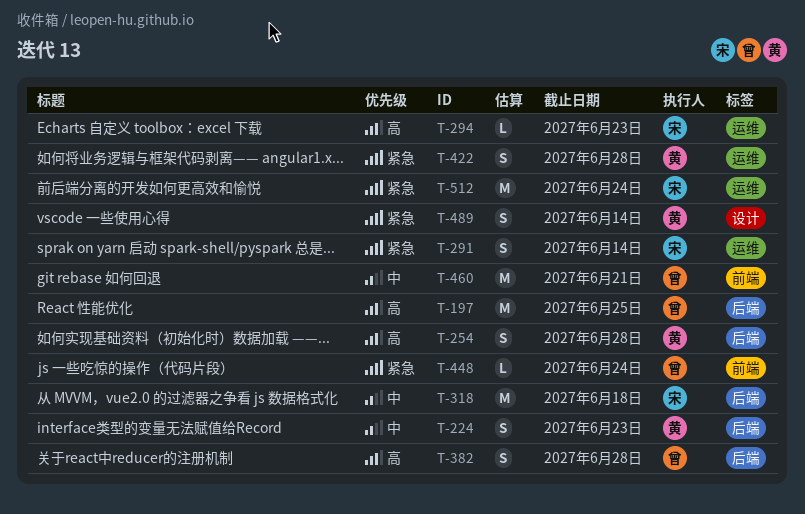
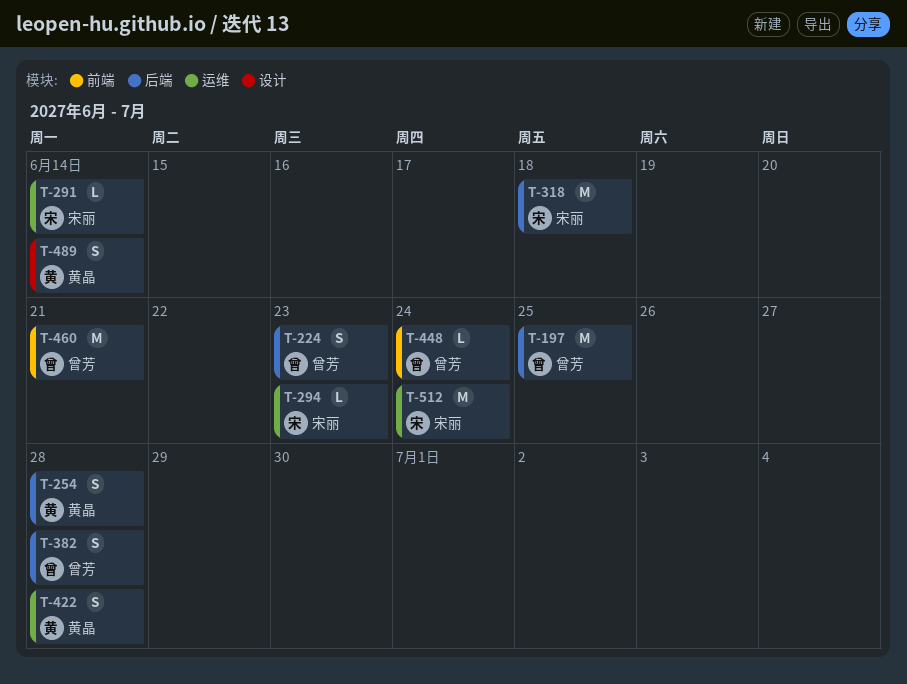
T-224, owner: 黄晶 -> 曾芳
T-291, estimate: S -> L

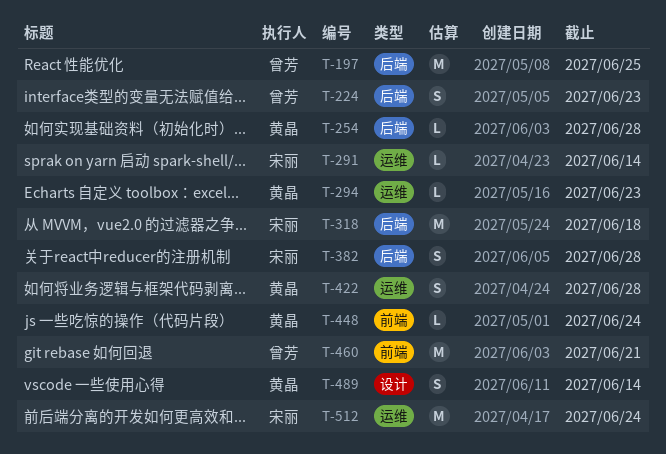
T-254, estimate: S -> L
T-294, owner: 宋丽 -> 黄晶
T-382, owner: 曾芳 -> 宋丽
T-448, owner: 曾芳 -> 黄晶

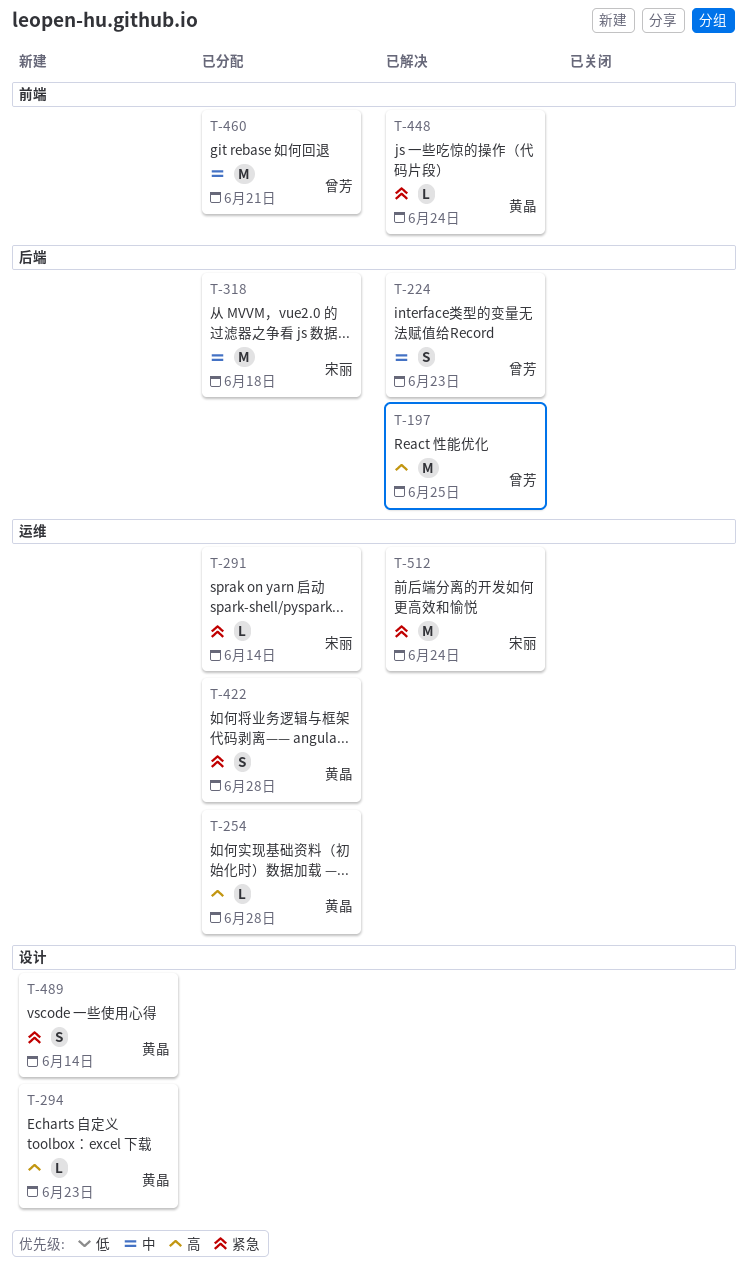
T-254, label: 后端 -> 运维
T-294, label: 运维 -> 设计
T-382: present -> none

